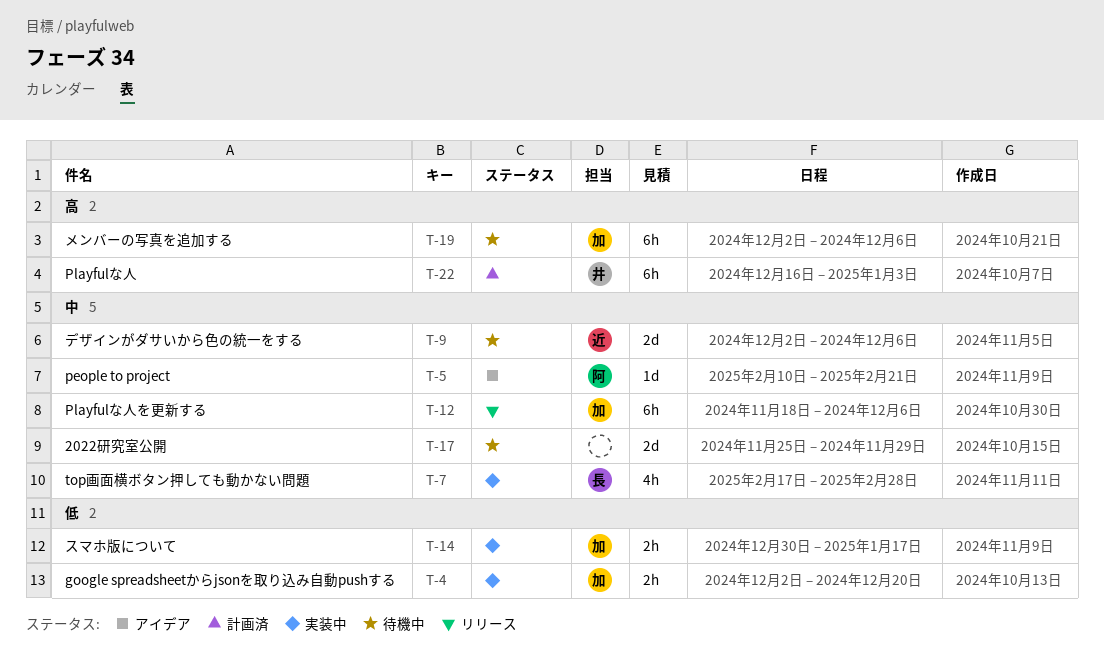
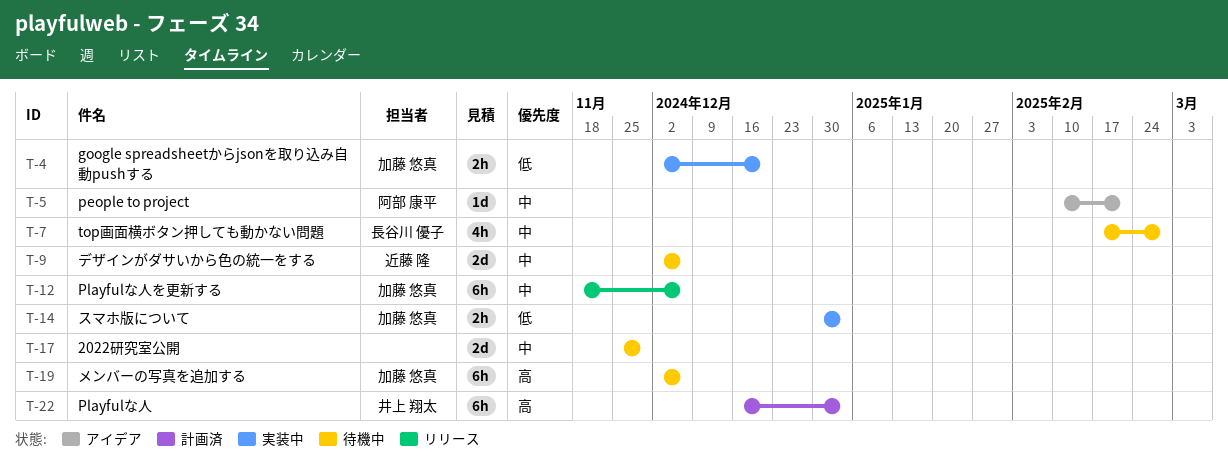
T-7, status: 実装中 -> 待機中
T-14, due: Jan 17 -> Jan 3

